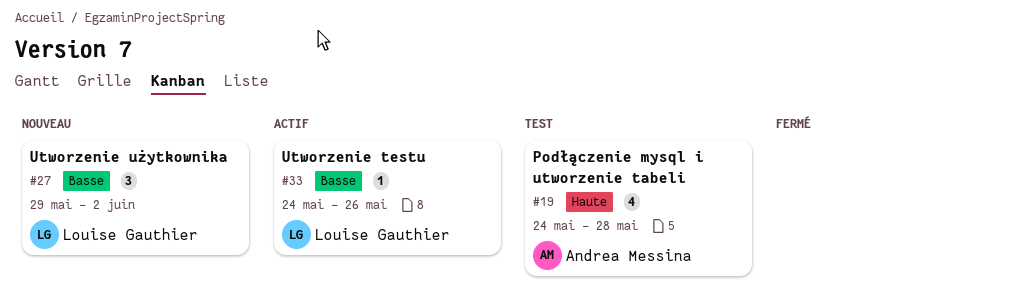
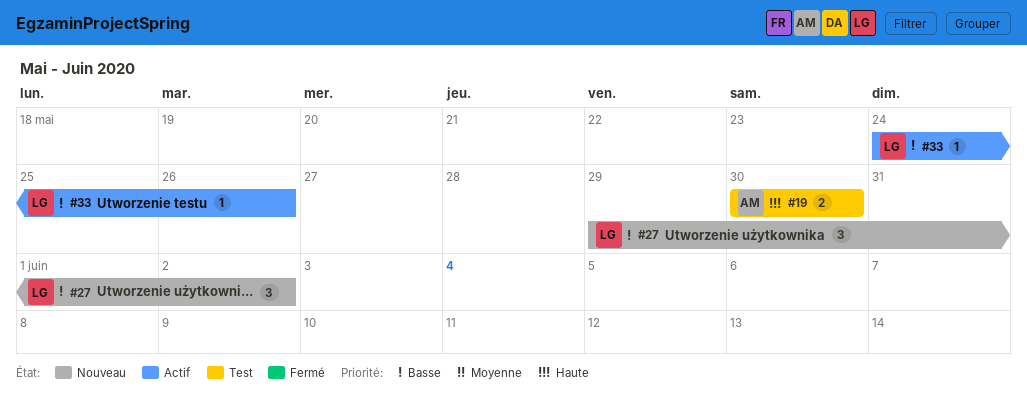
#19, estimate: 4 -> 2
#19, start: May 24 -> May 30
#19, due: May 28 -> May 30

